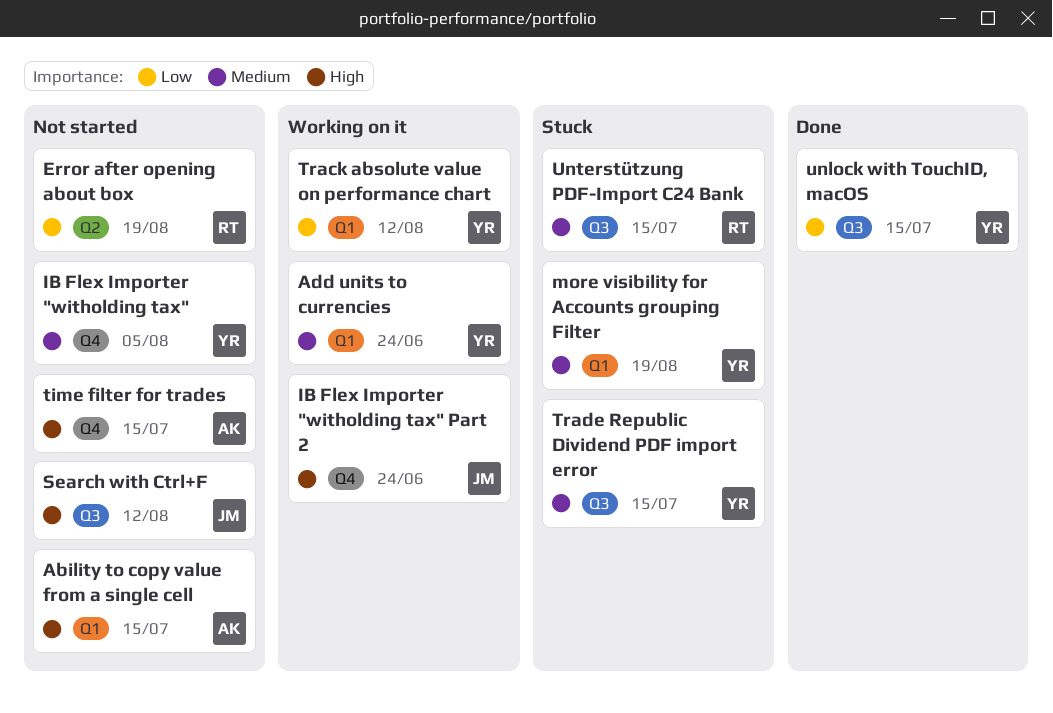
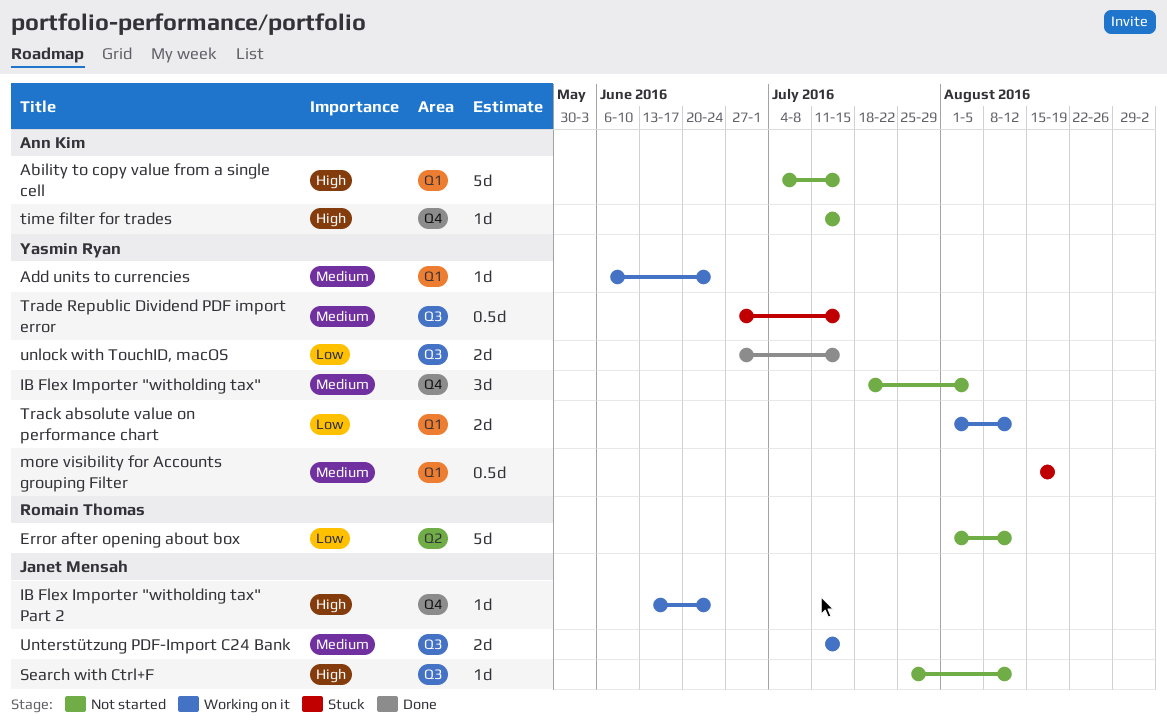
Error after opening about box, due: Aug 19 -> Aug 12
Unterstützung PDF-Import C24 Bank, status: Stuck -> Working on it
Unterstützung PDF-Import C24 Bank, owner: Romain Thomas -> Janet Mensah

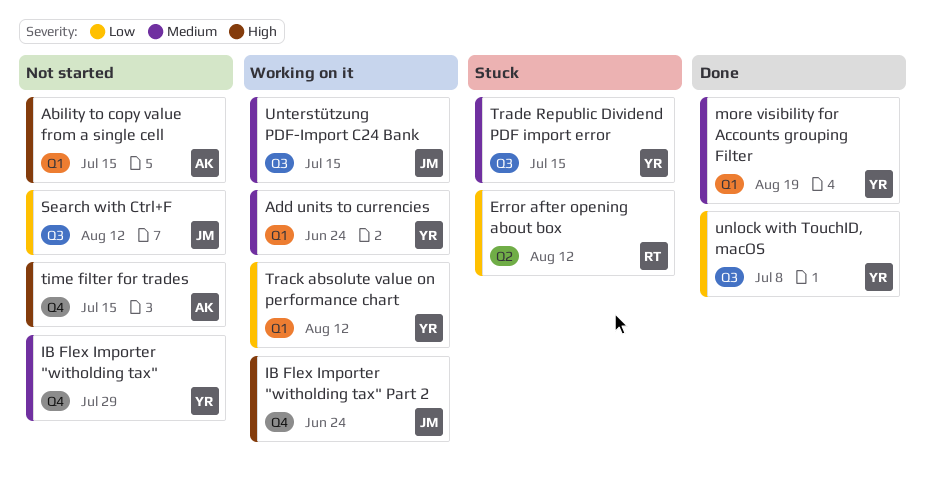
Error after opening about box, status: Not started -> Stuck
IB Flex Importer "witholding tax", due: Aug 5 -> Jul 29
more visibility for Accounts grouping Filter, status: Stuck -> Done
Search with Ctrl+F, priority: High -> Low
unlock with TouchID, macOS, due: Jul 15 -> Jul 8

